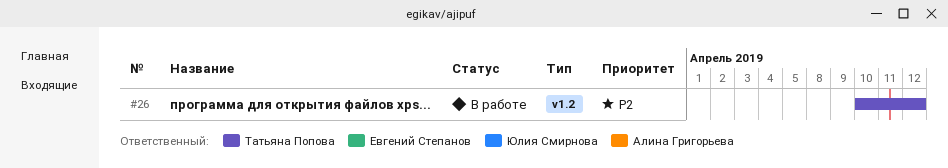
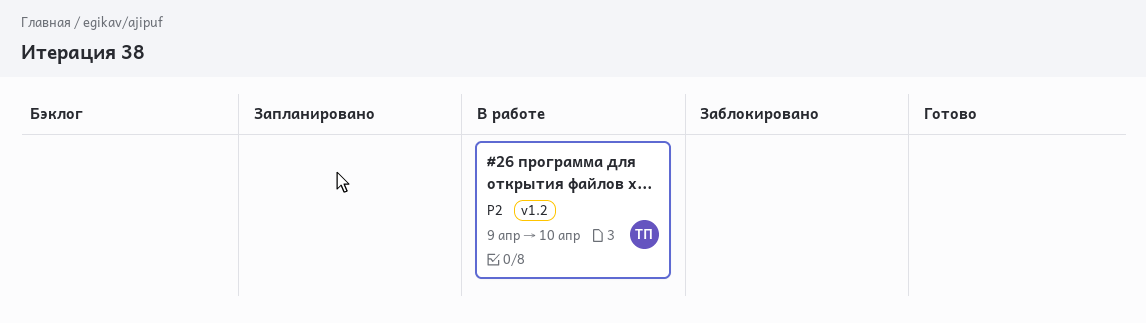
#26, start: Apr 10 -> Apr 9
#26, due: Apr 12 -> Apr 10

